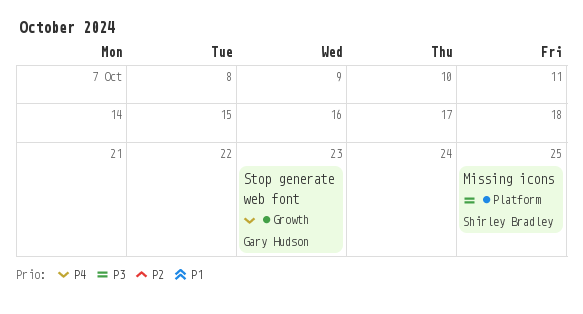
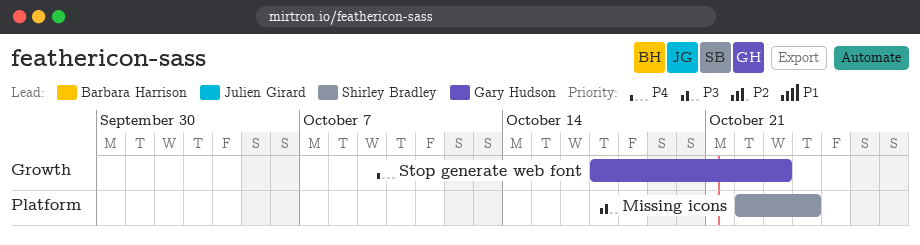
Missing icons, due: Oct 25 -> Oct 24

